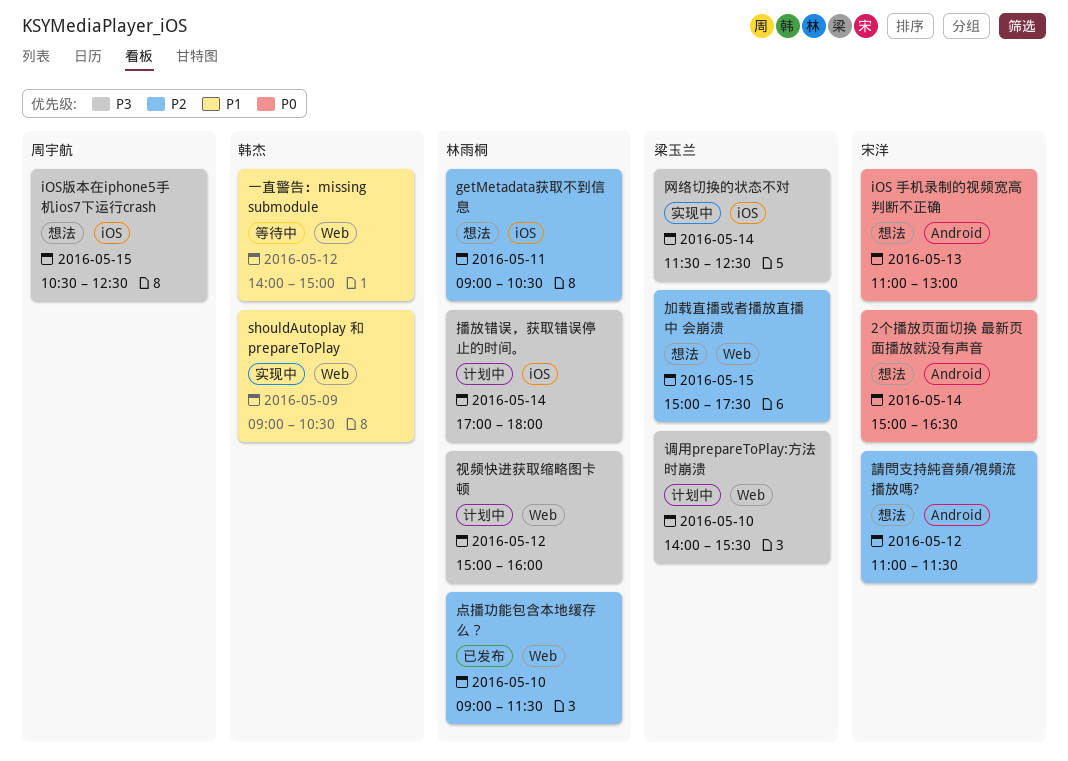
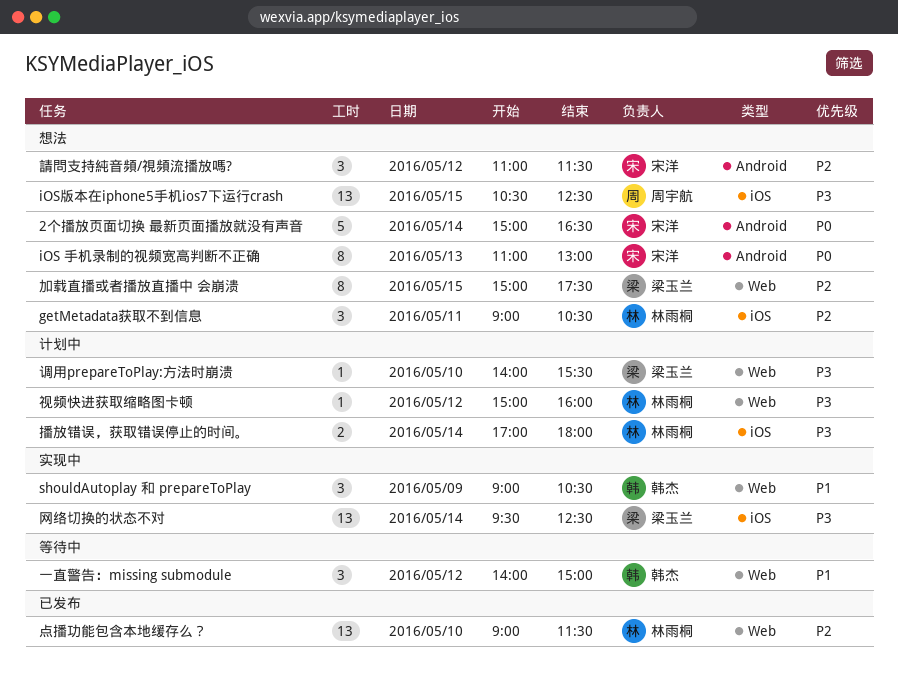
网络切换的状态不对, begins: 11:30 -> 09:30

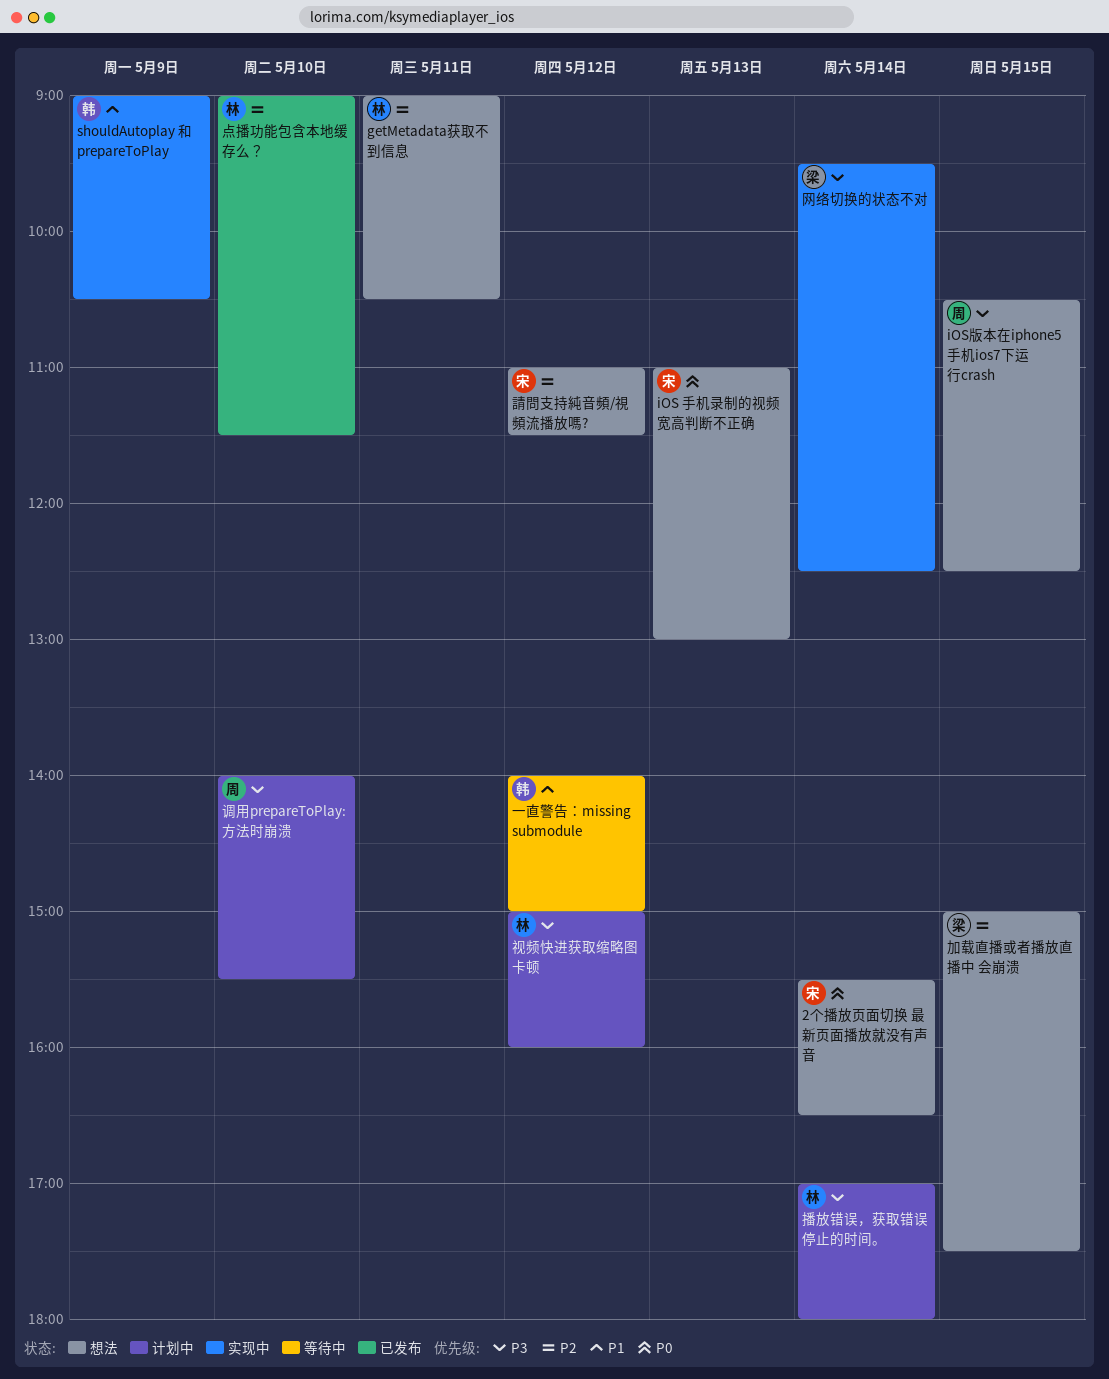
2个播放页面切换 最新页面播放就没有声音, begins: 15:00 -> 15:30
调用prepareToPlay:方法时崩溃, owner: 梁玉兰 -> 周宇航

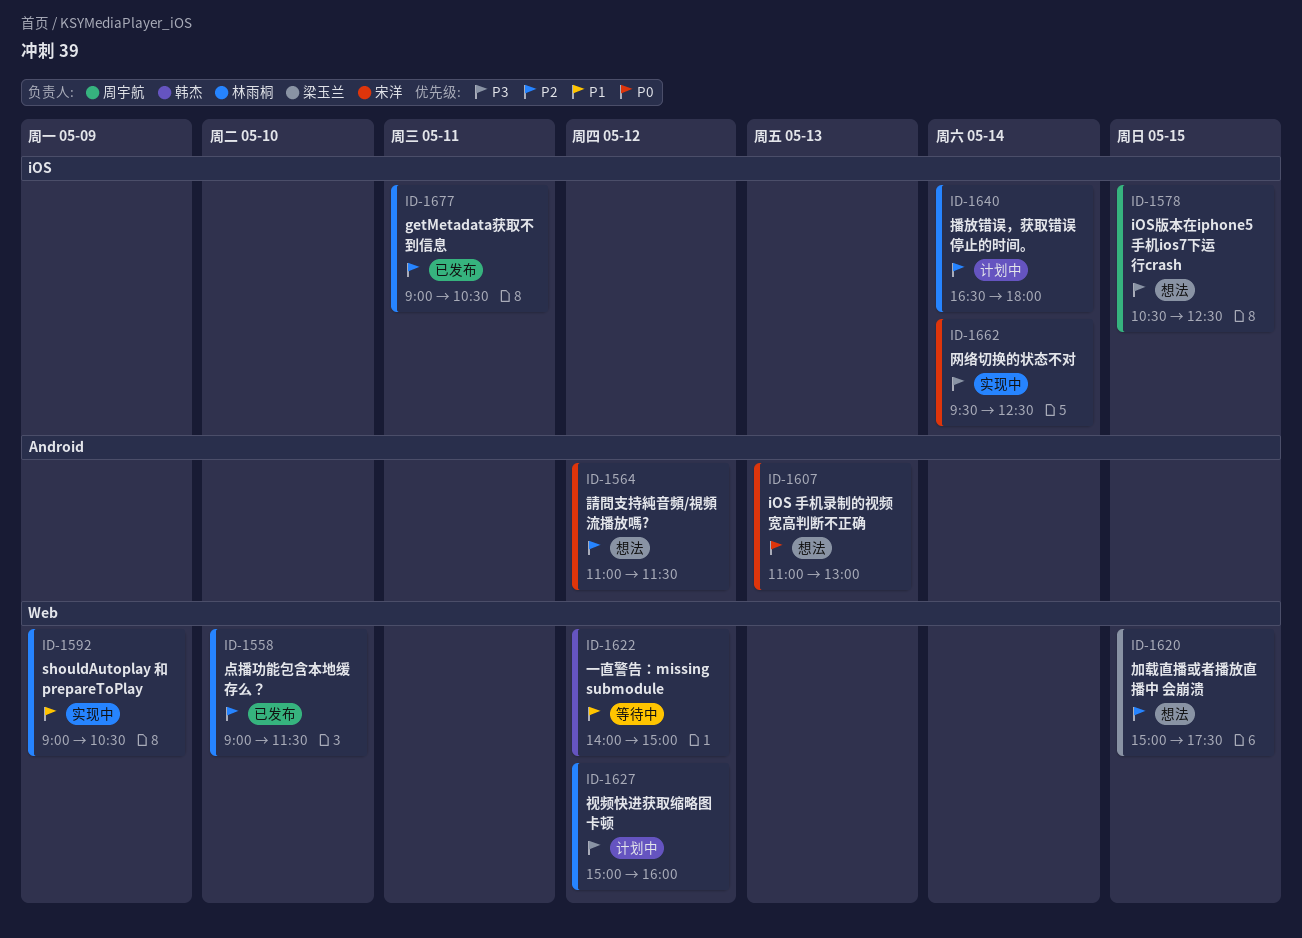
2个播放页面切换 最新页面播放就没有声音: present -> none
getMetadata获取不到信息, status: 想法 -> 已发布
shouldAutoplay 和 prepareToPlay, owner: 韩杰 -> 林雨桐
播放错误，获取错误停止的时间。, priority: P3 -> P2
播放错误，获取错误停止的时间。, begins: 17:00 -> 16:30
网络切换的状态不对, owner: 梁玉兰 -> 宋洋
调用prepareToPlay:方法时崩溃: present -> none

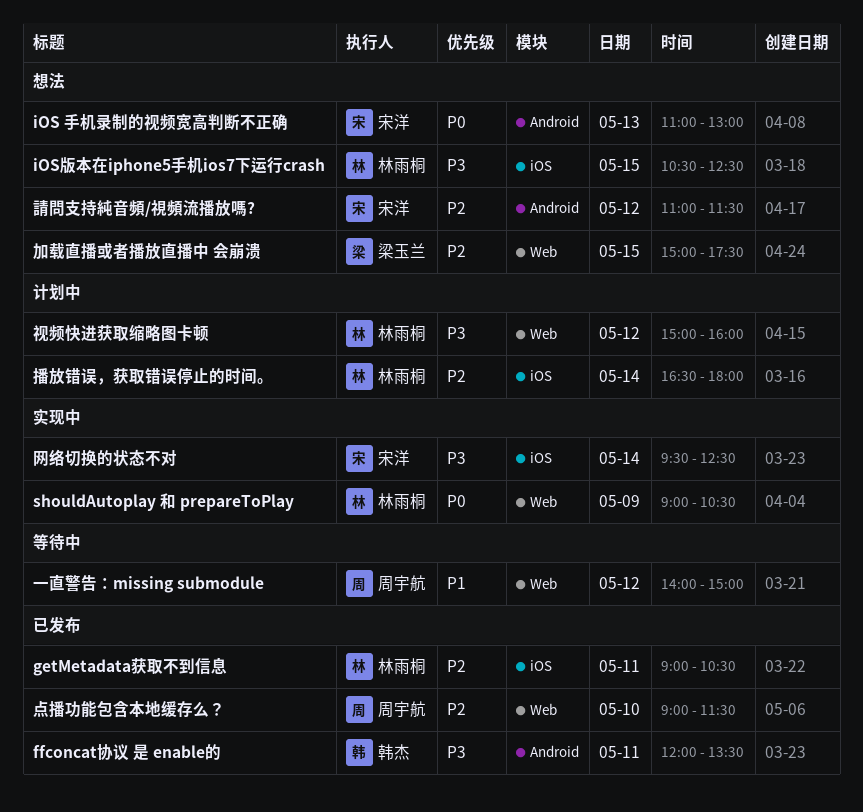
ffconcat协议 是 enable的: none -> present
iOS版本在iphone5手机ios7下运行crash, owner: 周宇航 -> 林雨桐
shouldAutoplay 和 prepareToPlay, priority: P1 -> P0
一直警告：missing submodule, owner: 韩杰 -> 周宇航
点播功能包含本地缓存么？, owner: 林雨桐 -> 周宇航

